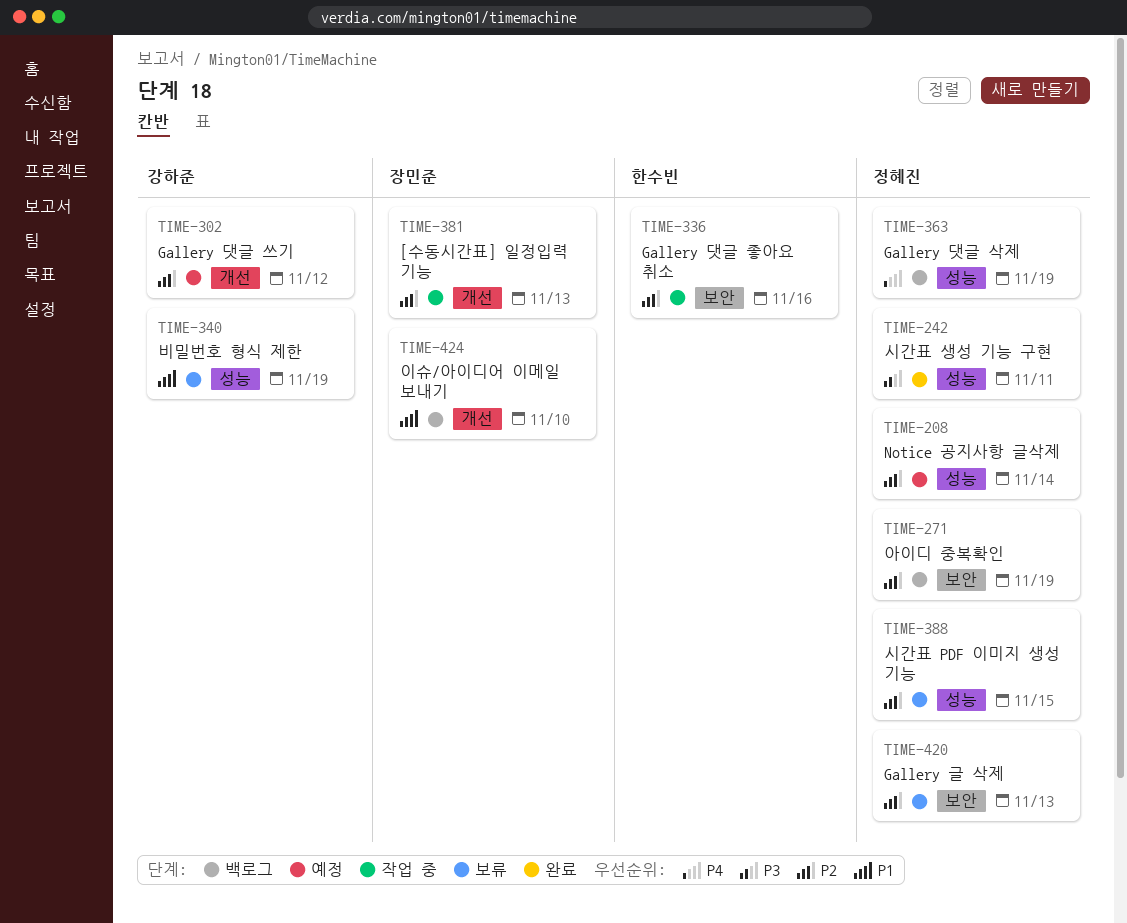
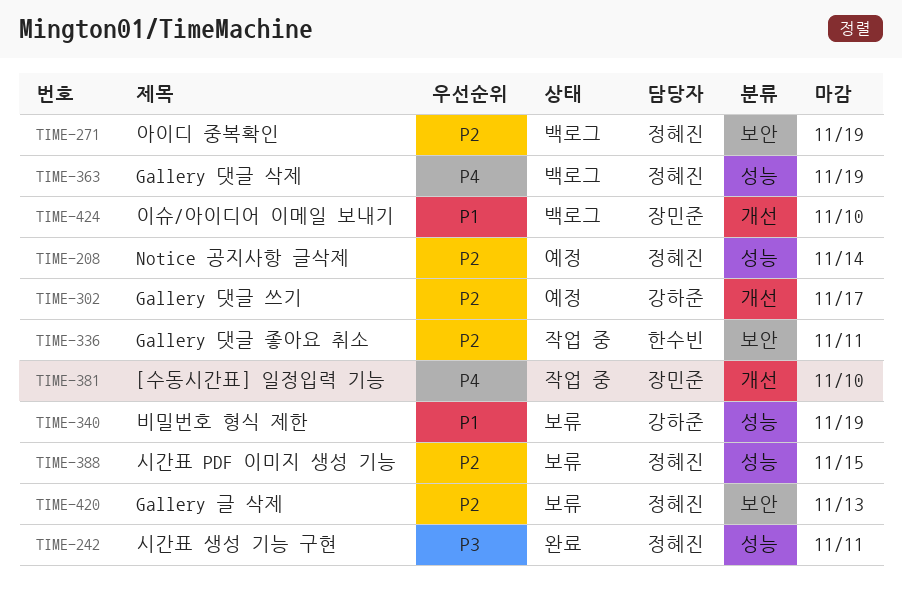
TIME-302, due: Nov 12 -> Nov 17
TIME-336, due: Nov 16 -> Nov 11
TIME-381, priority: P2 -> P4
TIME-381, due: Nov 13 -> Nov 10

